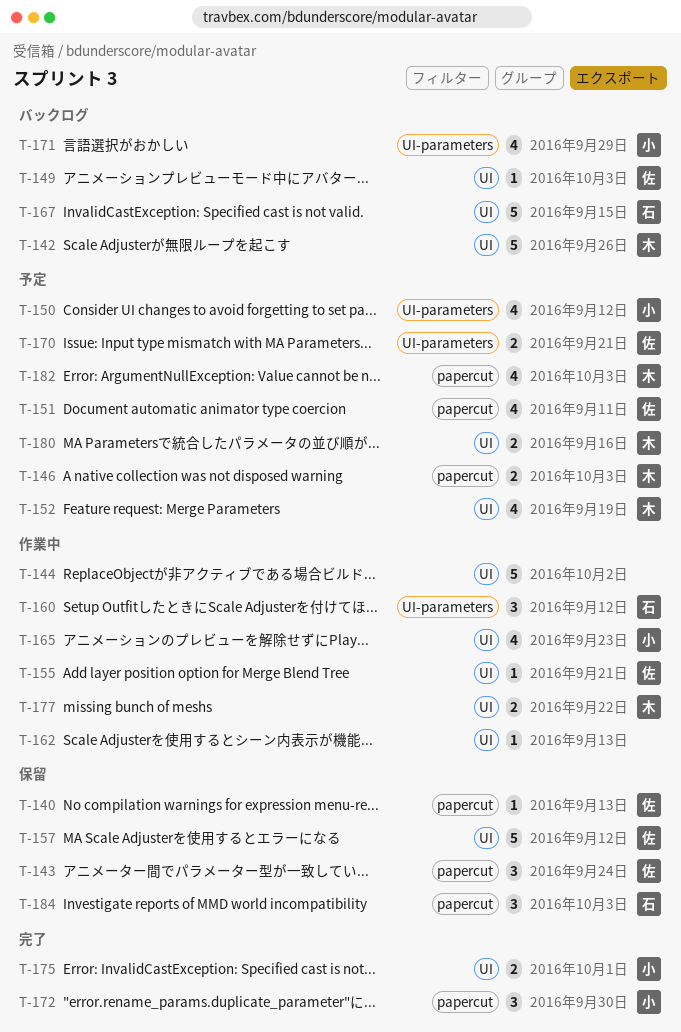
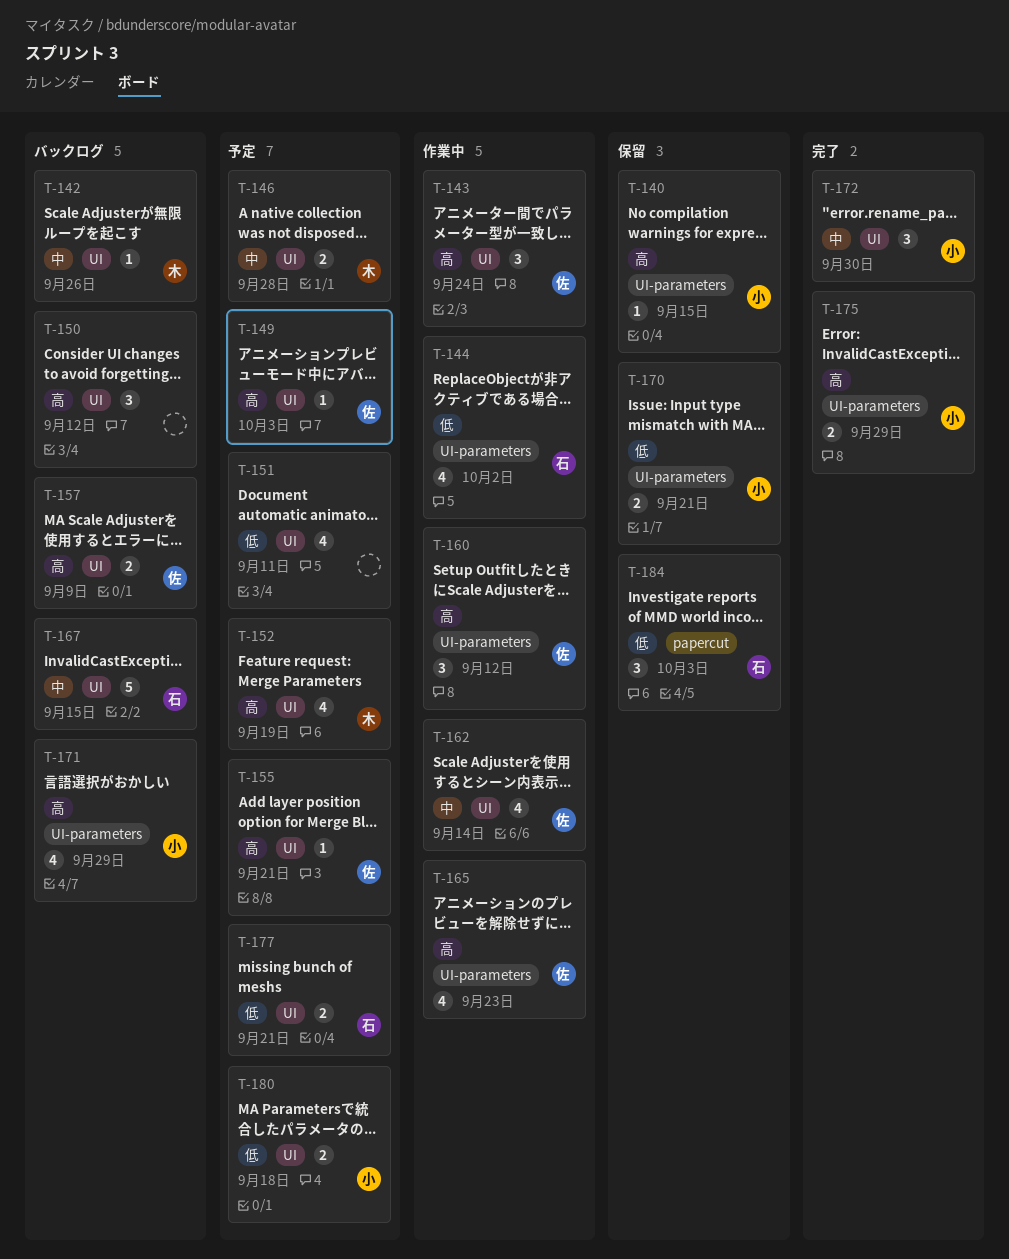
T-140, owner: 佐 -> 小
T-140, label: papercut -> UI-parameters
T-140, due: Sep 13 -> Sep 15
T-142, estimate: 5 -> 1
T-143, status: 保留 -> 作業中
T-143, label: papercut -> UI
T-144, owner: none -> 石
T-144, label: UI -> UI-parameters
T-144, estimate: 5 -> 4
T-146, label: papercut -> UI
T-146, due: Oct 3 -> Sep 28
T-149, status: バックログ -> 予定
T-150, status: 予定 -> バックログ
T-150, owner: 小 -> none
T-150, label: UI-parameters -> UI
T-150, estimate: 4 -> 3
T-151, owner: 佐 -> none
T-151, label: papercut -> UI
T-155, status: 作業中 -> 予定
T-157, status: 保留 -> バックログ
T-157, estimate: 5 -> 2
T-157, due: Sep 12 -> Sep 9
T-160, owner: 石 -> 佐
T-162, owner: none -> 佐
T-162, estimate: 1 -> 4
T-162, due: Sep 13 -> Sep 14
T-165, owner: 小 -> 佐
T-165, label: UI -> UI-parameters
T-170, status: 予定 -> 保留
T-170, owner: 佐 -> 小
T-172, label: papercut -> UI
T-175, label: UI -> UI-parameters
T-175, due: Oct 1 -> Sep 29
T-177, status: 作業中 -> 予定
T-177, owner: 木 -> 石
T-177, due: Sep 22 -> Sep 21
T-180, owner: 木 -> 小
T-180, due: Sep 16 -> Sep 18
T-182: present -> none

